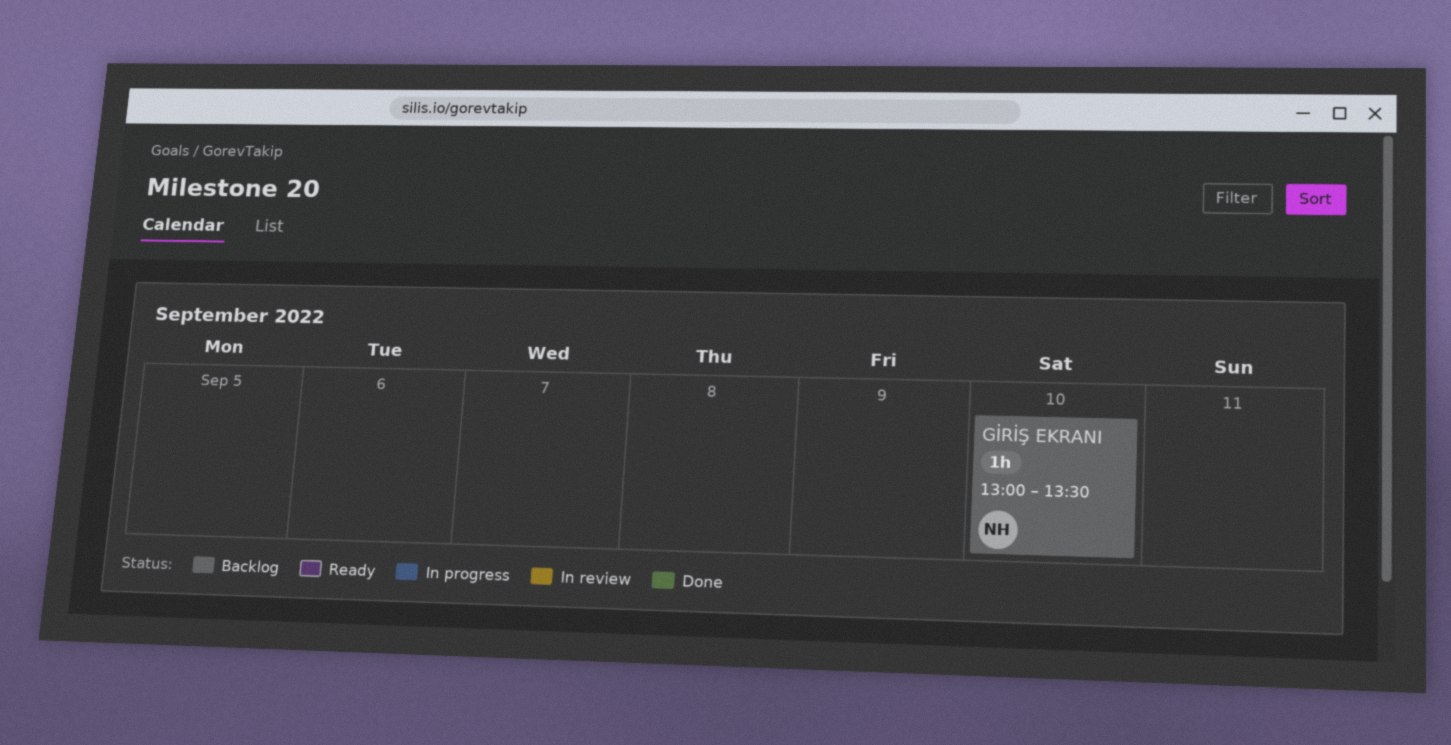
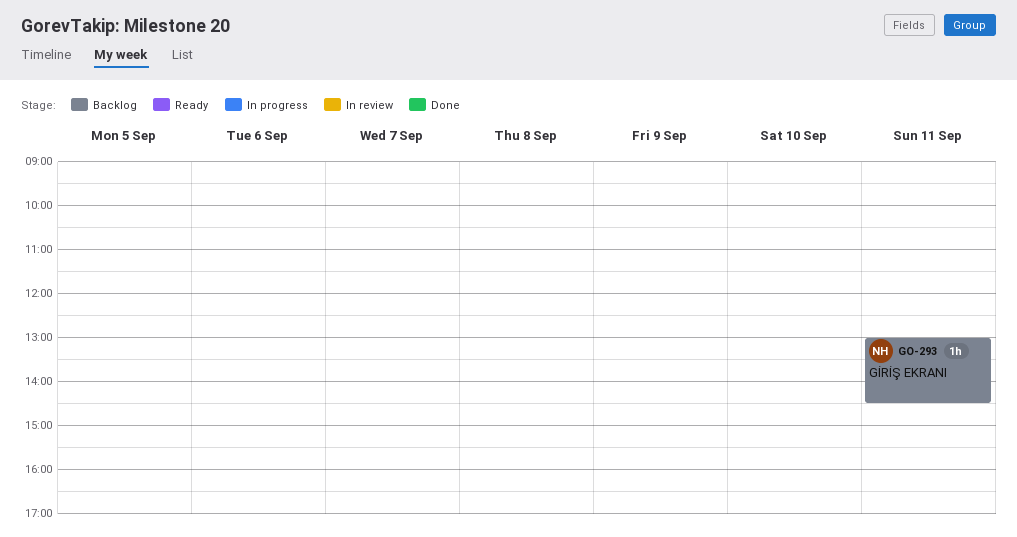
GİRİŞ EKRANI, day: Sep 10 -> Sep 11
GİRİŞ EKRANI, ends: 13:30 -> 14:30

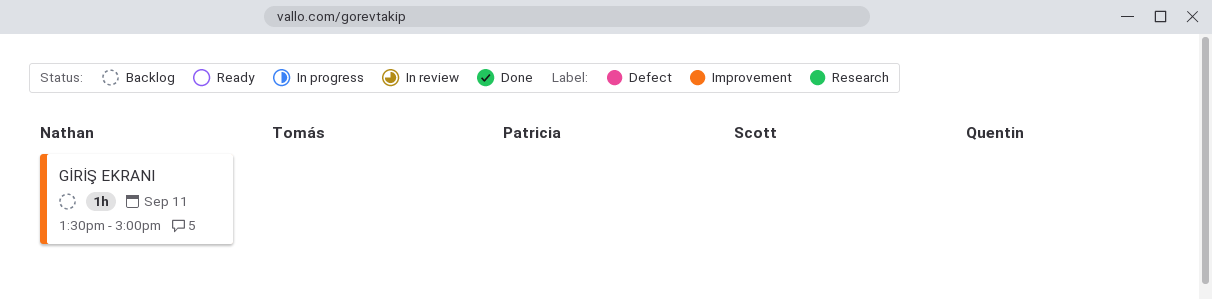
GİRİŞ EKRANI, begins: 13:00 -> 13:30
GİRİŞ EKRANI, ends: 14:30 -> 15:00

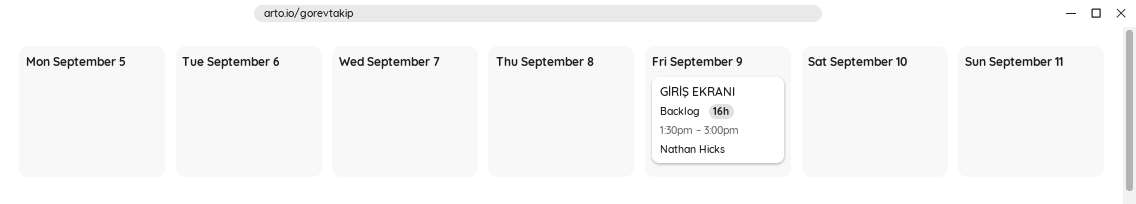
GİRİŞ EKRANI, estimate: 1h -> 16h
GİRİŞ EKRANI, day: Sep 11 -> Sep 9

